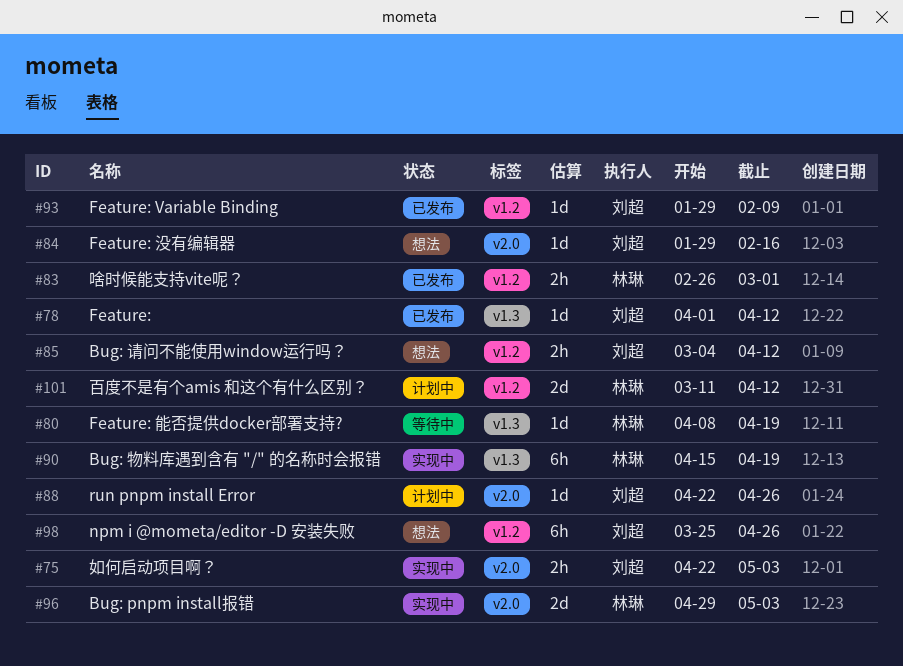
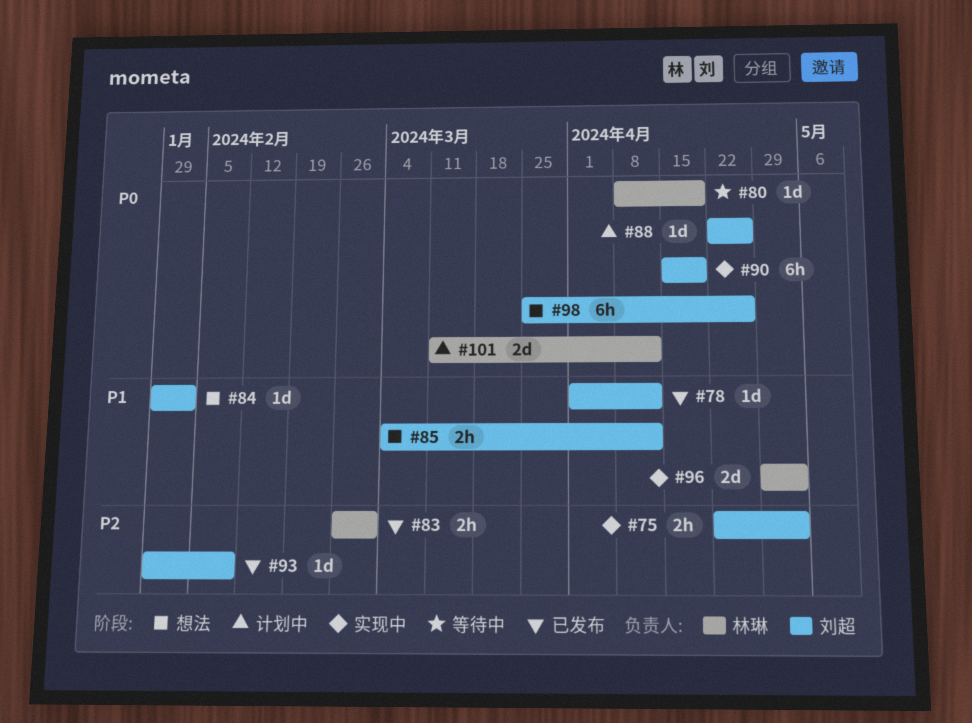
#84, due: Feb 16 -> Feb 2
#90, owner: 林琳 -> 刘超

